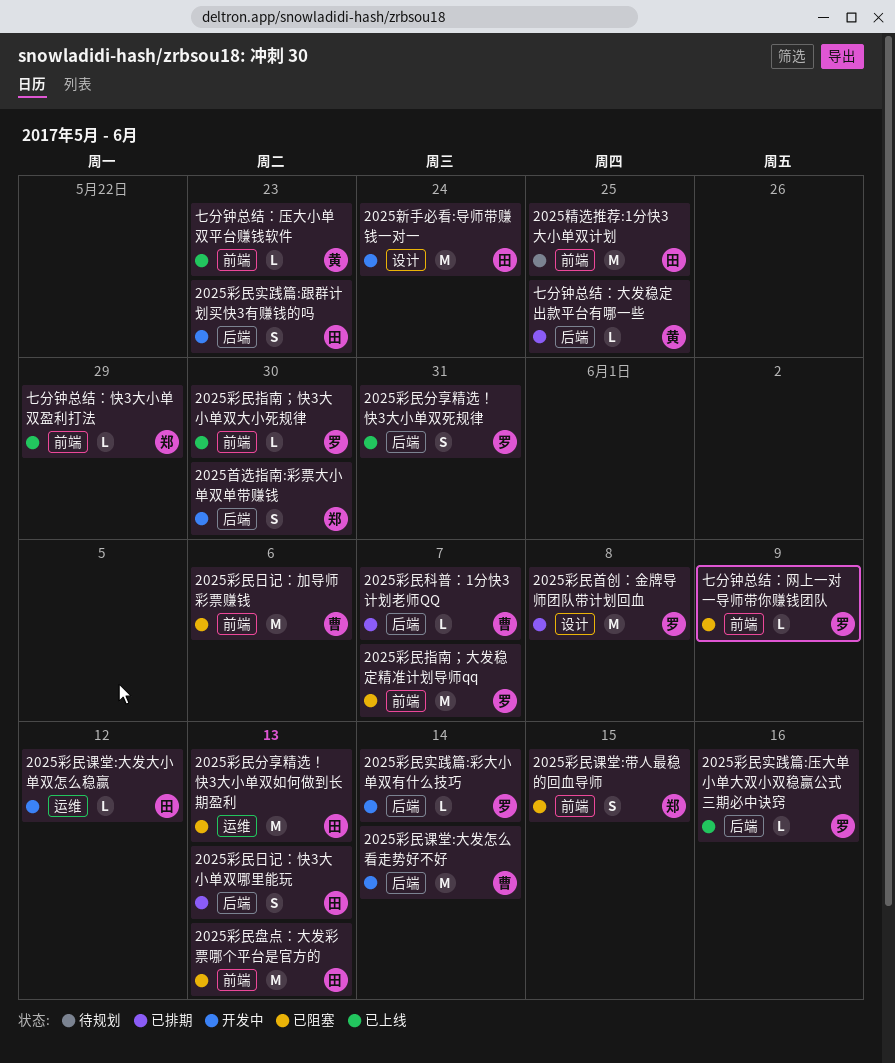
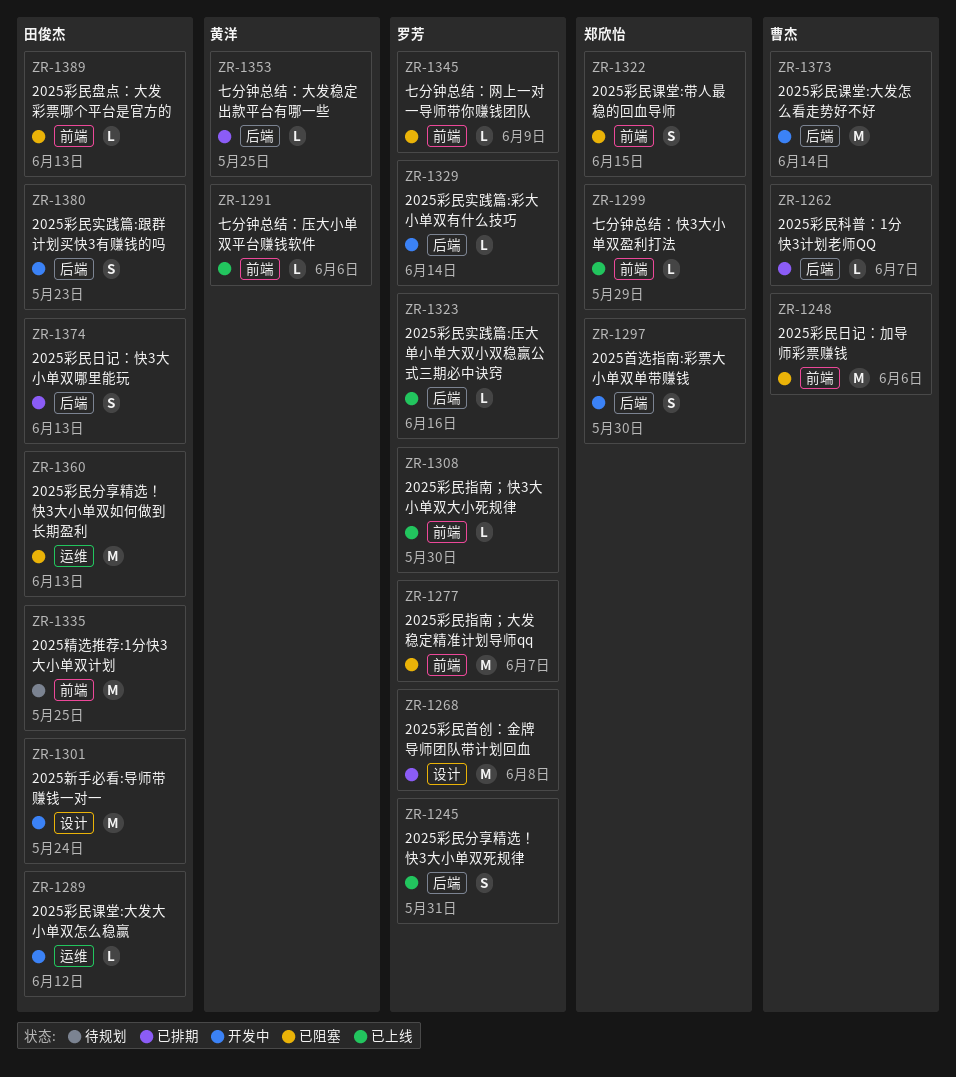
2025彩民盘点：大发彩票哪个平台是官方的, estimate: M -> L
七分钟总结：压大小单双平台赚钱软件, due: May 23 -> Jun 6

